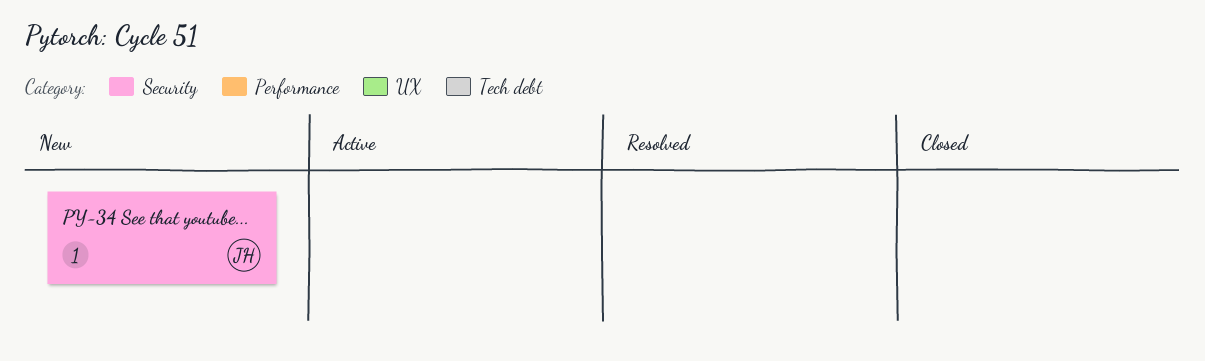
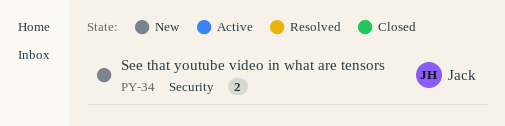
PY-34, estimate: 1 -> 2

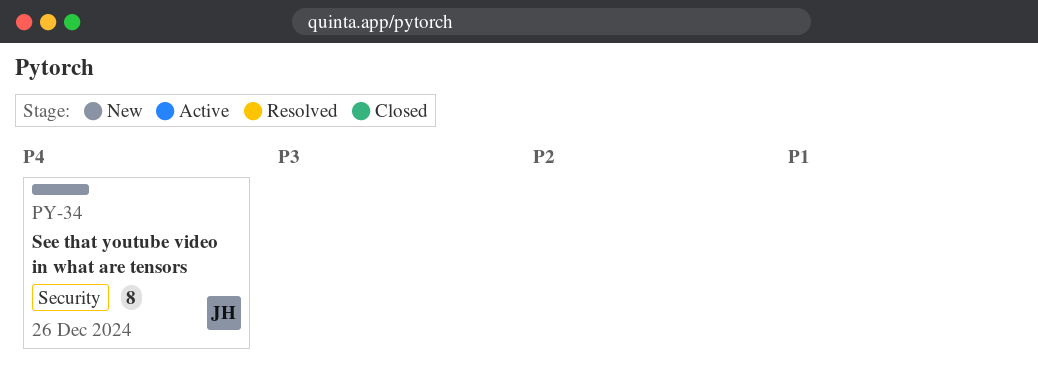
PY-34, estimate: 2 -> 8

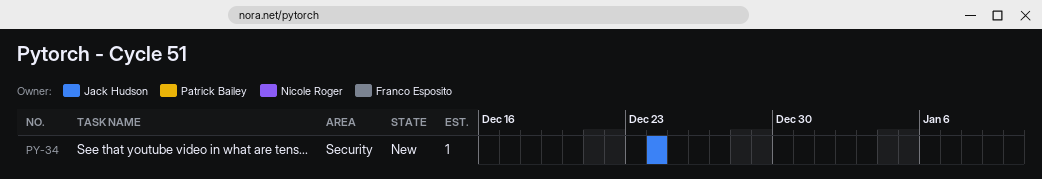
PY-34, estimate: 8 -> 1
PY-34, due: Dec 26 -> Dec 24

